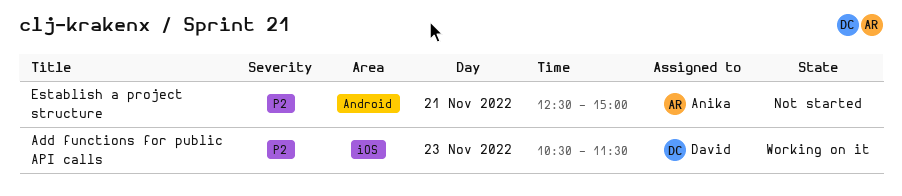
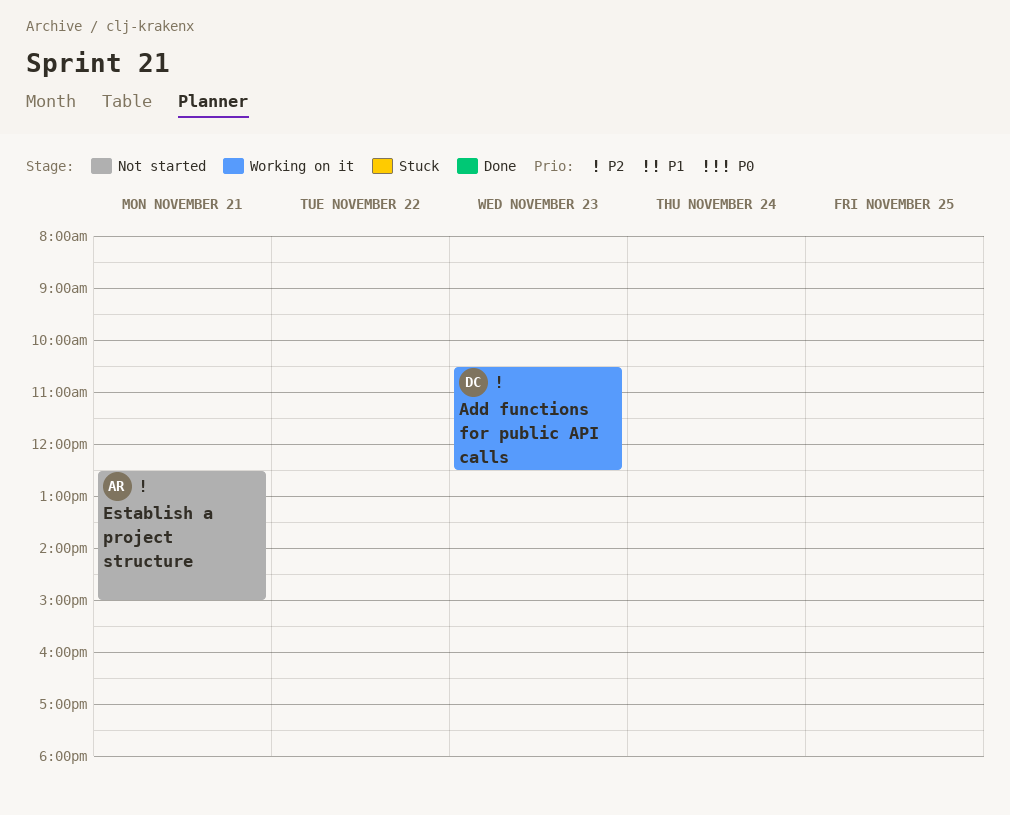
Add functions for public API calls, ends: 11:30 -> 12:30

